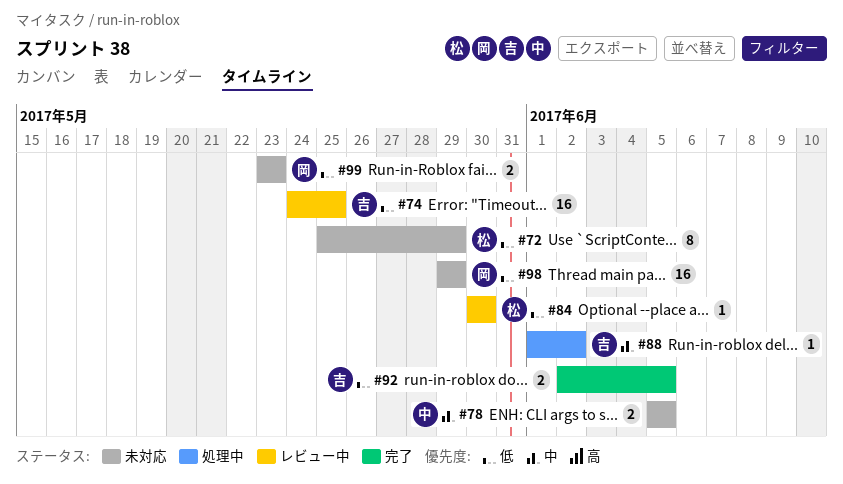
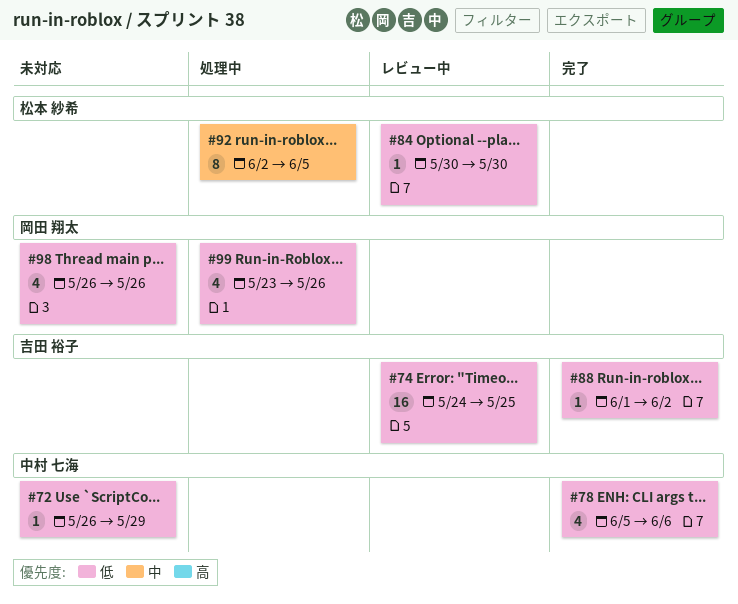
#72, owner: 松本 紗希 -> 中村 七海
#72, estimate: 8 -> 1
#72, start: May 25 -> May 26
#78, status: 未対応 -> 完了
#78, priority: 中 -> 低
#78, estimate: 2 -> 4
#78, due: Jun 5 -> Jun 6
#88, status: 処理中 -> 完了
#88, priority: 中 -> 低
#92, status: 完了 -> 処理中
#92, owner: 吉田 裕子 -> 松本 紗希
#92, priority: 低 -> 中
#92, estimate: 2 -> 8
#98, estimate: 16 -> 4
#98, start: May 29 -> May 26
#98, due: May 29 -> May 26
#99, status: 未対応 -> 処理中
#99, estimate: 2 -> 4
#99, due: May 23 -> May 26

